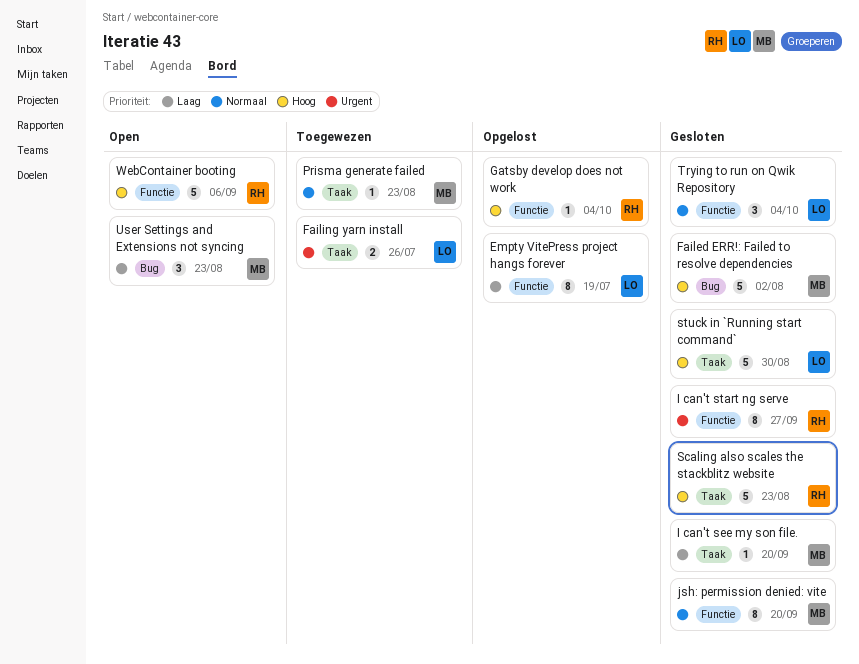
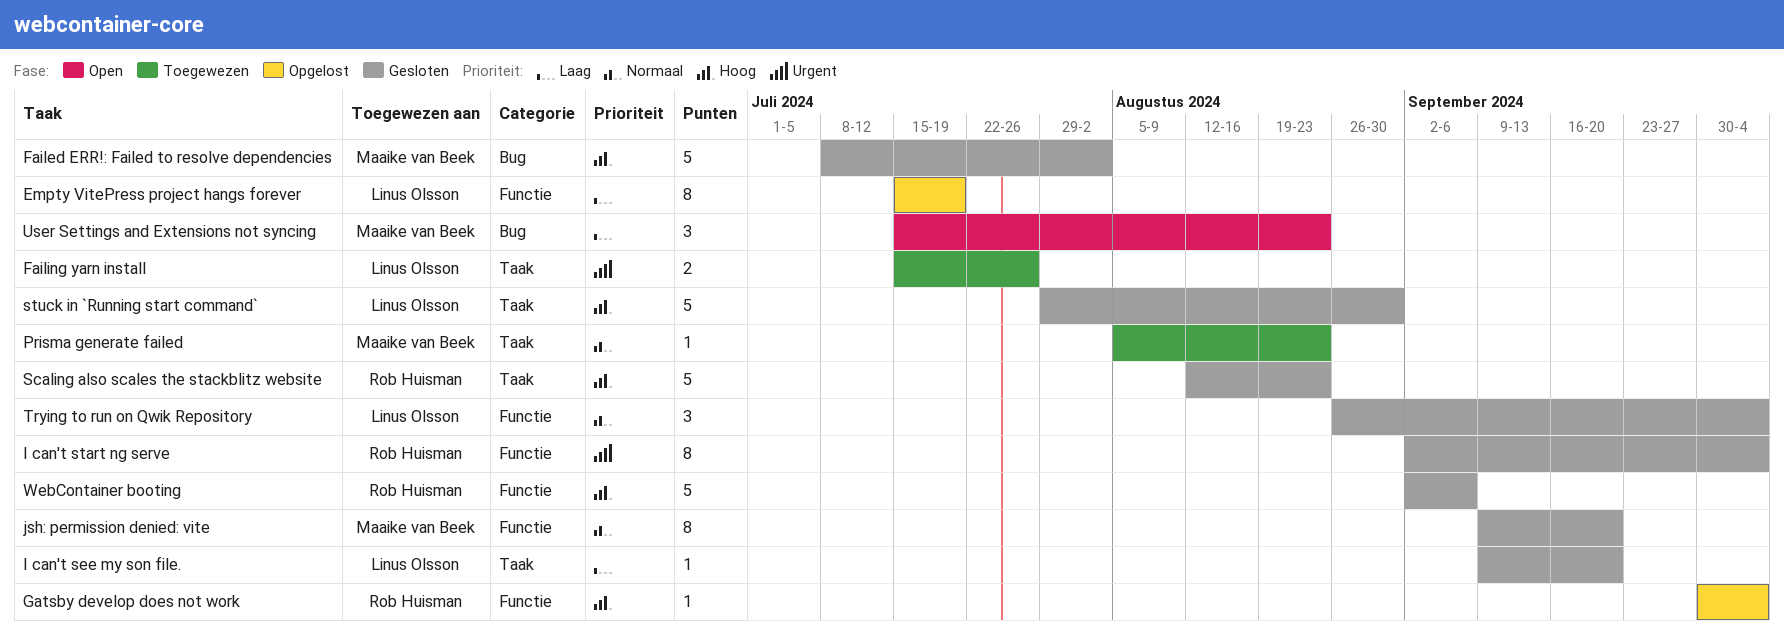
I can't see my son file., owner: Maaike van Beek -> Linus Olsson
I can't start ng serve, due: Sep 27 -> Oct 4
WebContainer booting, status: Open -> Gesloten

